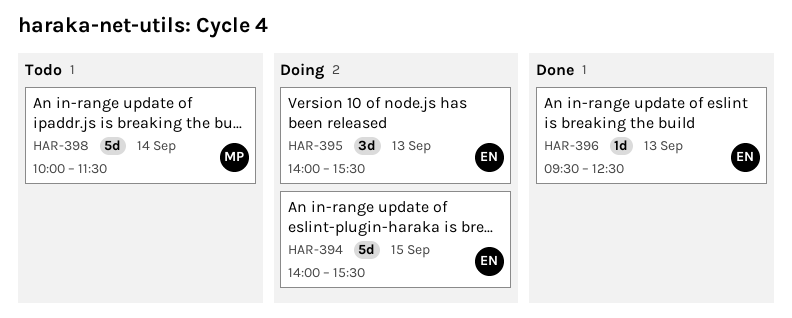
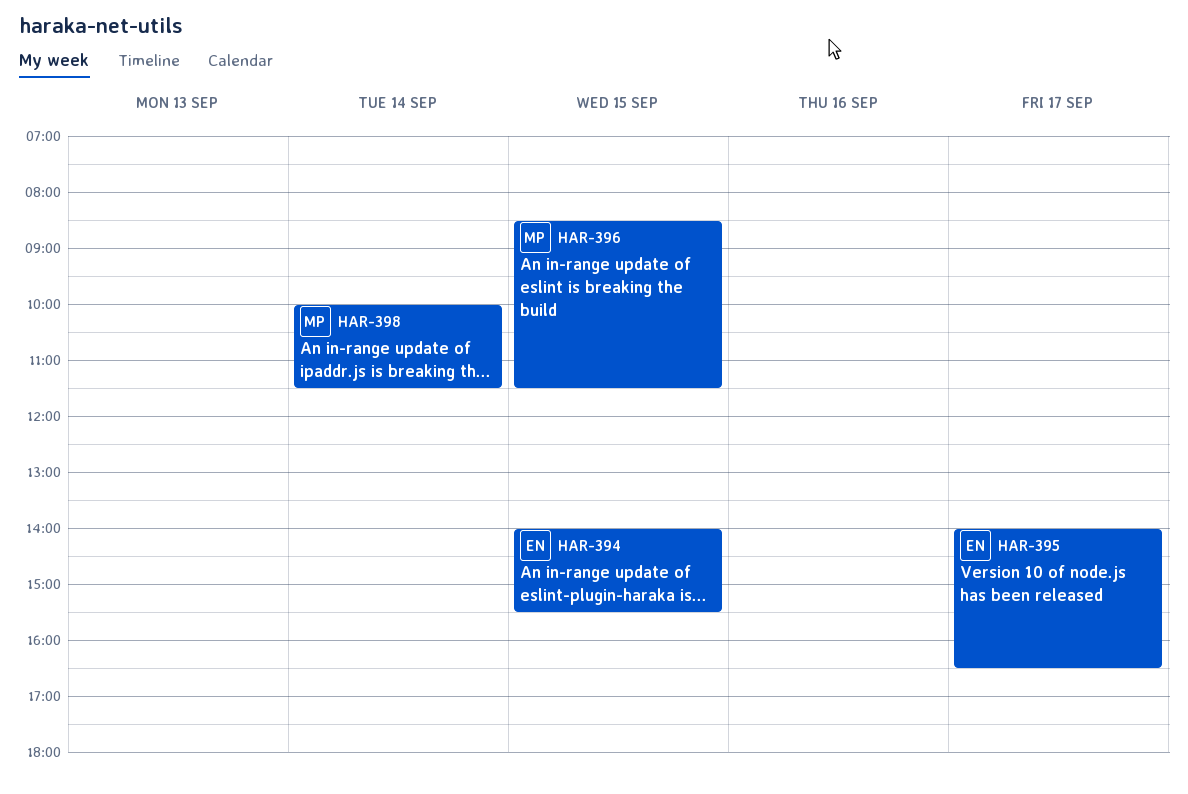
HAR-395, day: Sep 13 -> Sep 17
HAR-395, ends: 15:30 -> 16:30
HAR-396, owner: EN -> MP
HAR-396, day: Sep 13 -> Sep 15
HAR-396, begins: 09:30 -> 08:30
HAR-396, ends: 12:30 -> 11:30

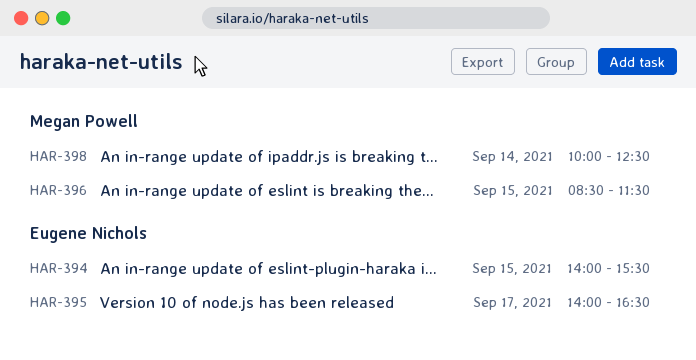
HAR-398, ends: 11:30 -> 12:30

